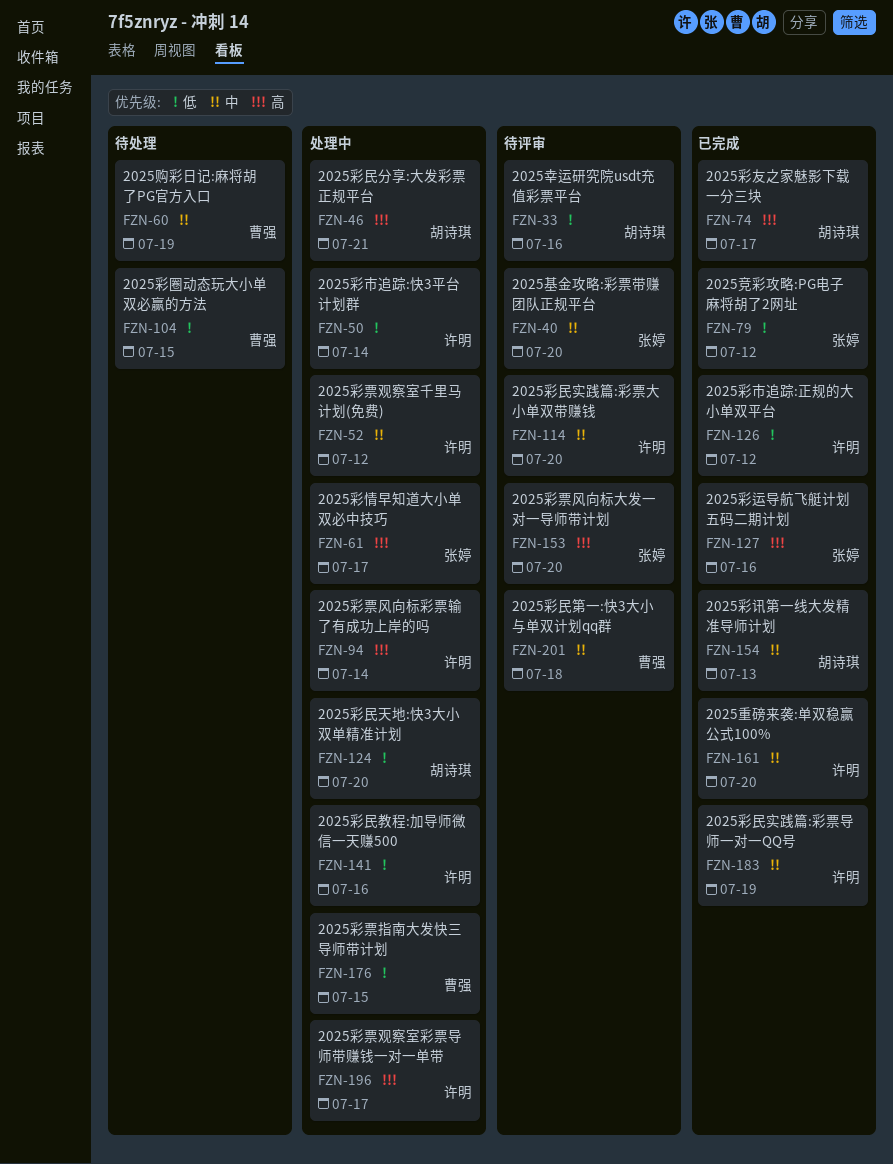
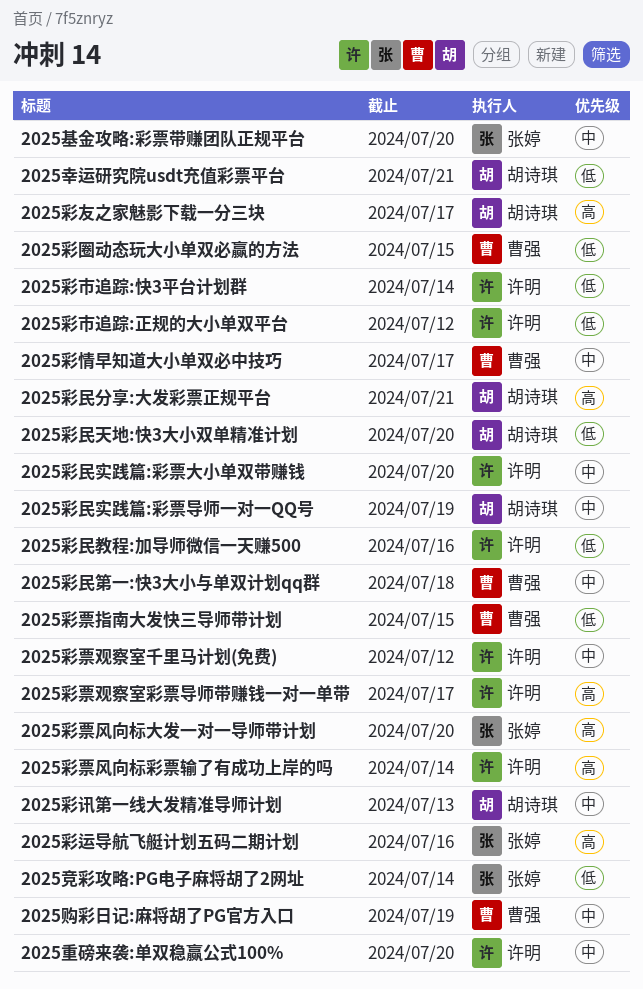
2025幸运研究院usdt充值彩票平台, due: Jul 16 -> Jul 21
2025彩情早知道大小单双必中技巧, owner: 张婷 -> 曹强
2025彩情早知道大小单双必中技巧, priority: 高 -> 中
2025彩民实践篇:彩票导师一对一QQ号, owner: 许明 -> 胡诗琪
2025竞彩攻略:PG电子麻将胡了2网址, due: Jul 12 -> Jul 14

